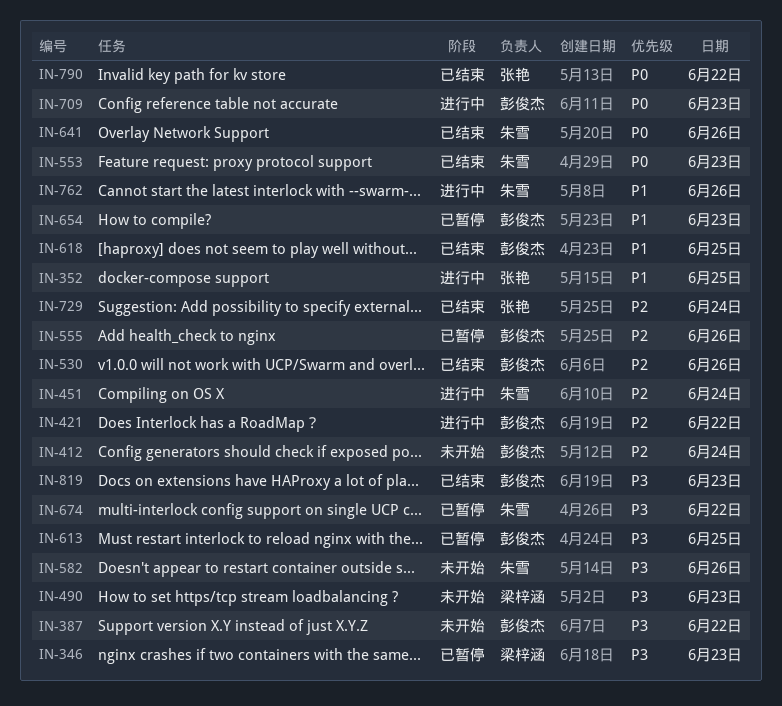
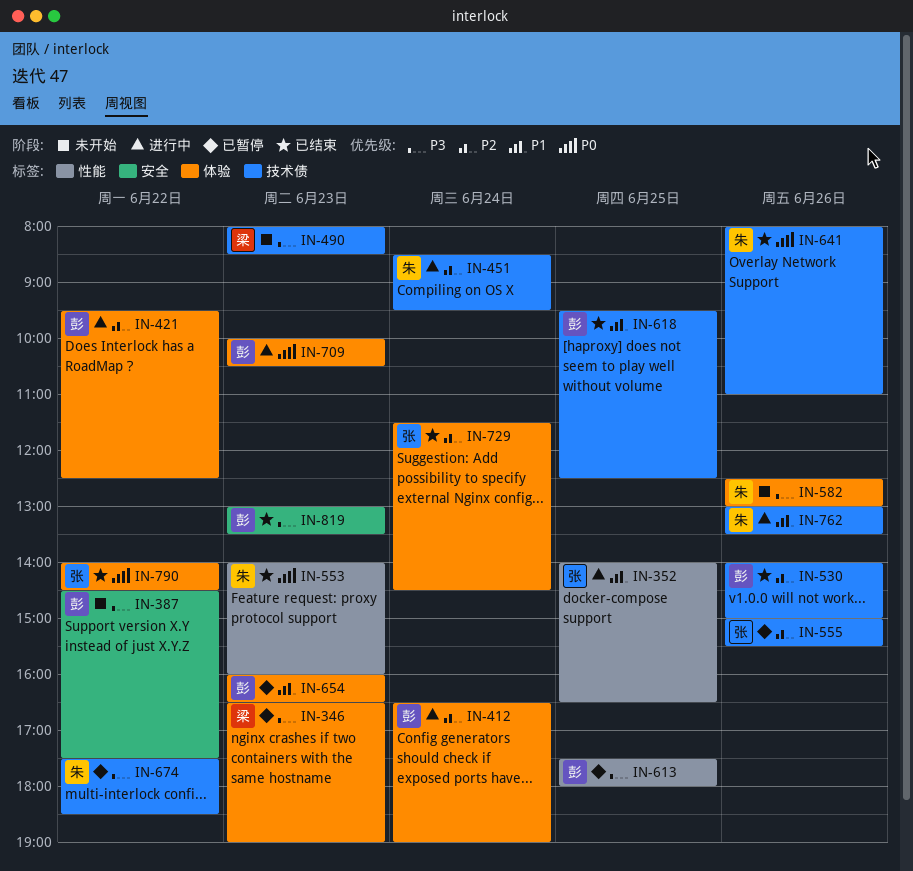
IN-412, status: 未开始 -> 进行中
IN-555, owner: 彭俊杰 -> 张艳

